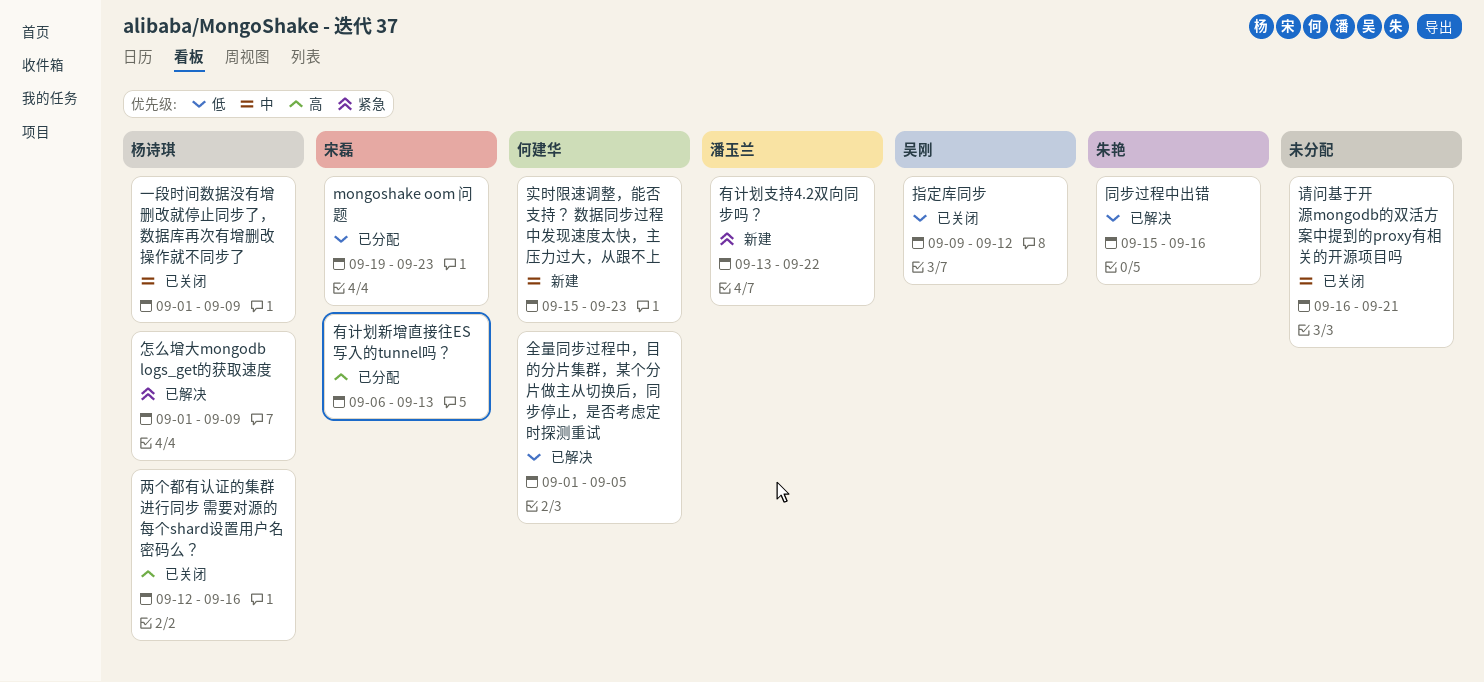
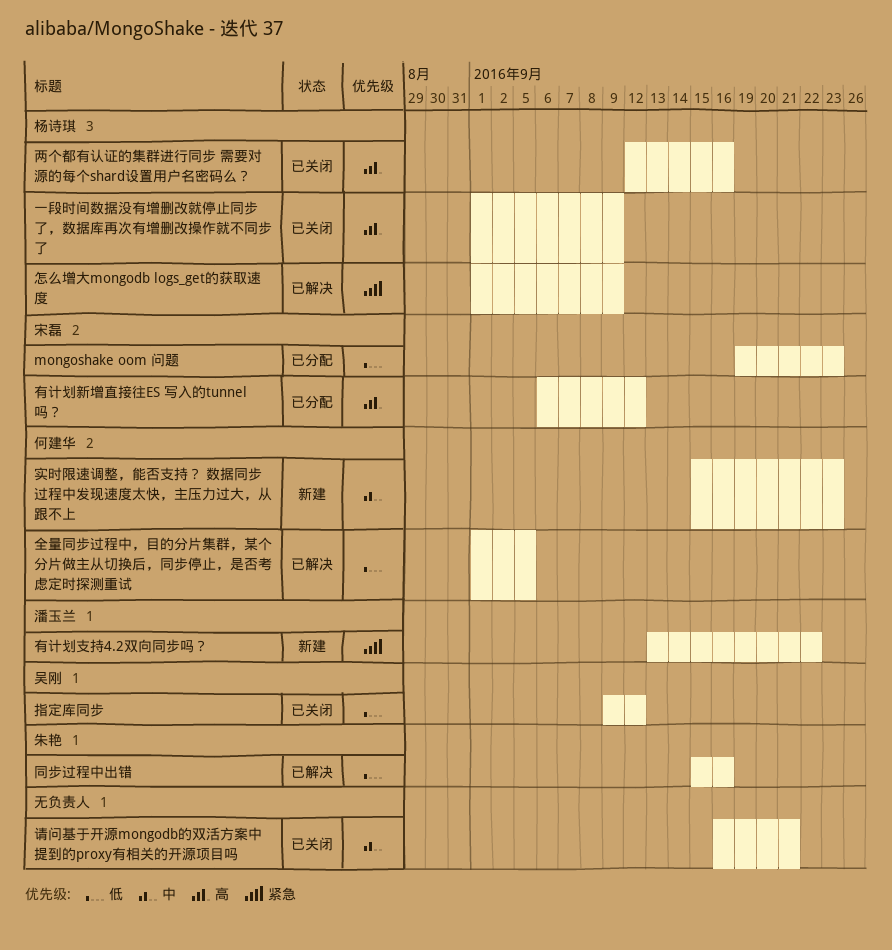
一段时间数据没有增删改就停止同步了，数据库再次有增删改操作就不同步了, priority: 中 -> 高
有计划新增直接往ES 写入的tunnel吗？, due: Sep 13 -> Sep 12

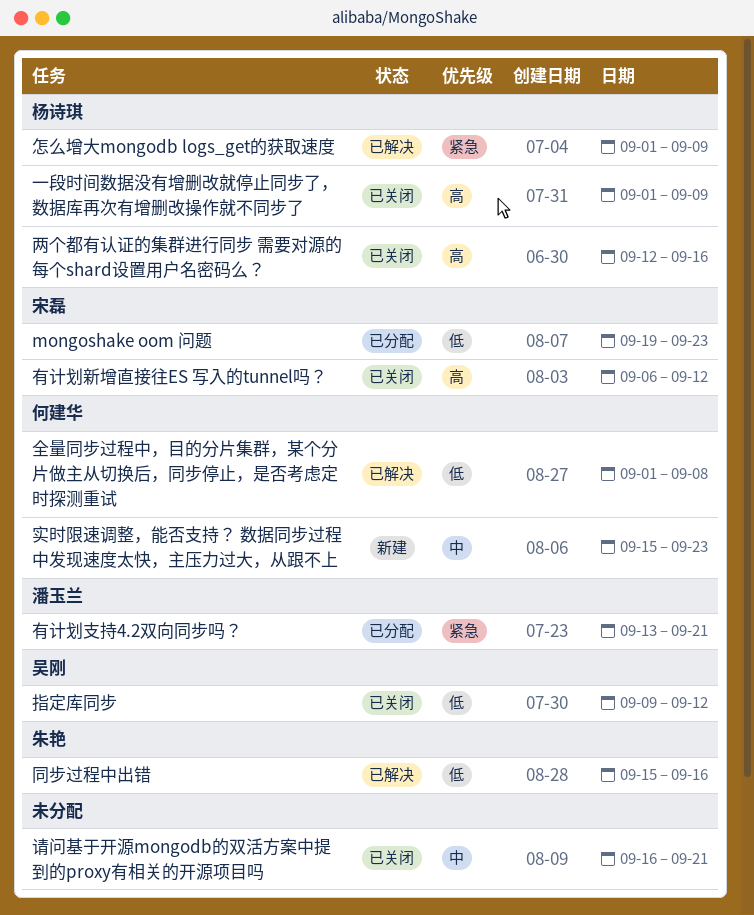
全量同步过程中，目的分片集群，某个分片做主从切换后，同步停止，是否考虑定时探测重试, due: Sep 5 -> Sep 8
有计划支持4.2双向同步吗？, status: 新建 -> 已分配
有计划支持4.2双向同步吗？, due: Sep 22 -> Sep 21
有计划新增直接往ES 写入的tunnel吗？, status: 已分配 -> 已关闭

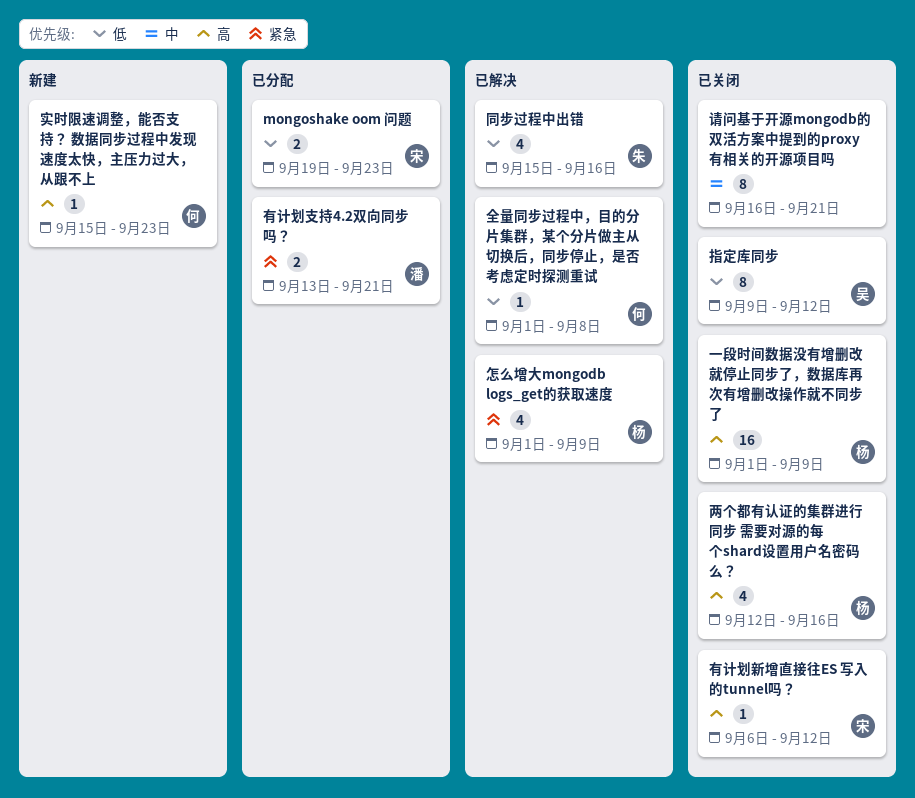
实时限速调整，能否支持？ 数据同步过程中发现速度太快，主压力过大，从跟不上, priority: 中 -> 高

